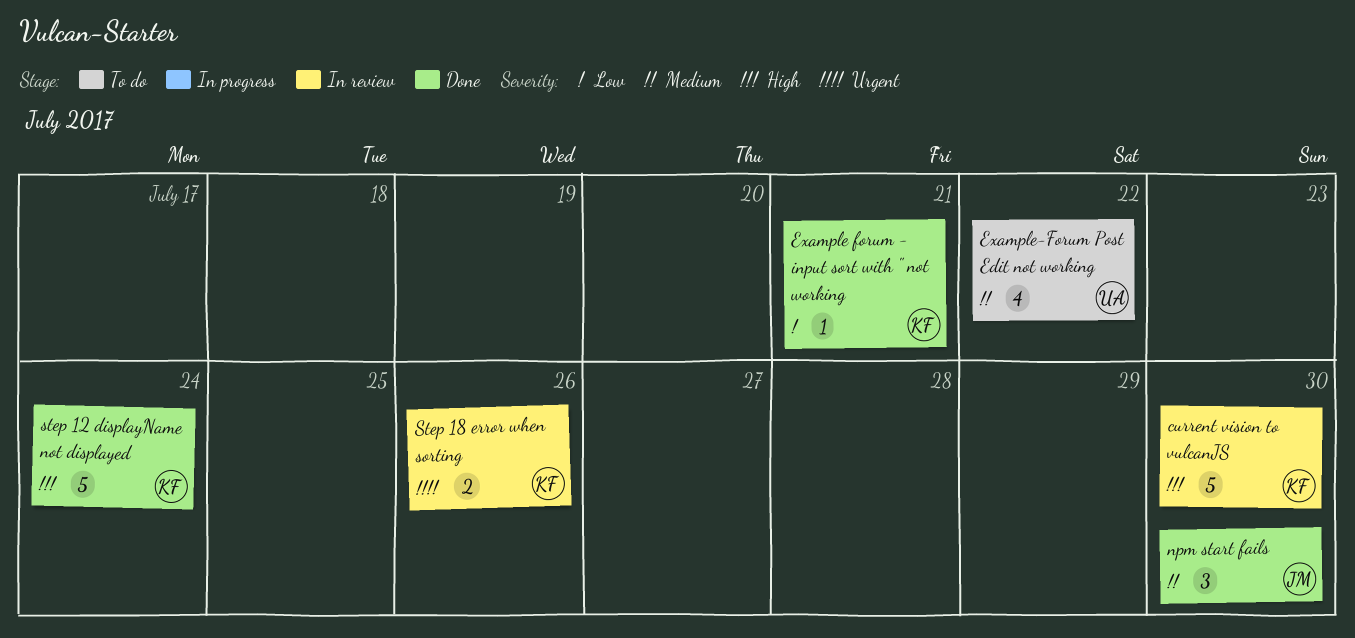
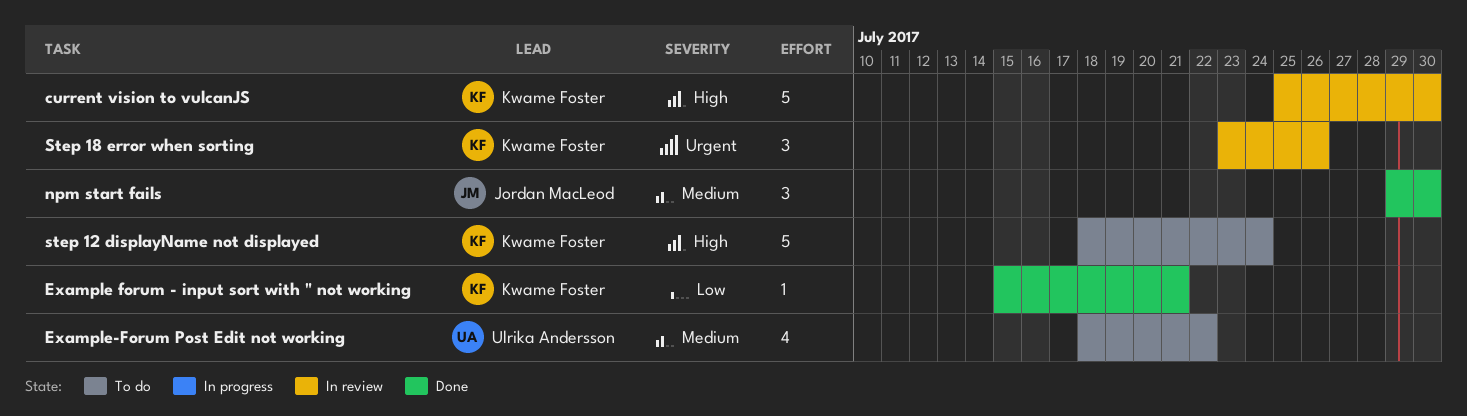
step 12 displayName not displayed, status: Done -> To do
Step 18 error when sorting, estimate: 2 -> 3

